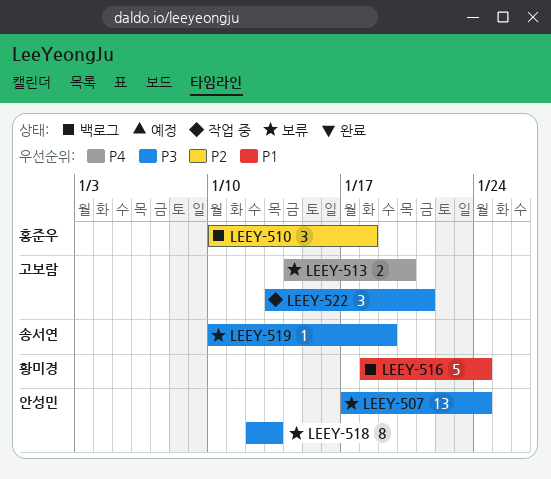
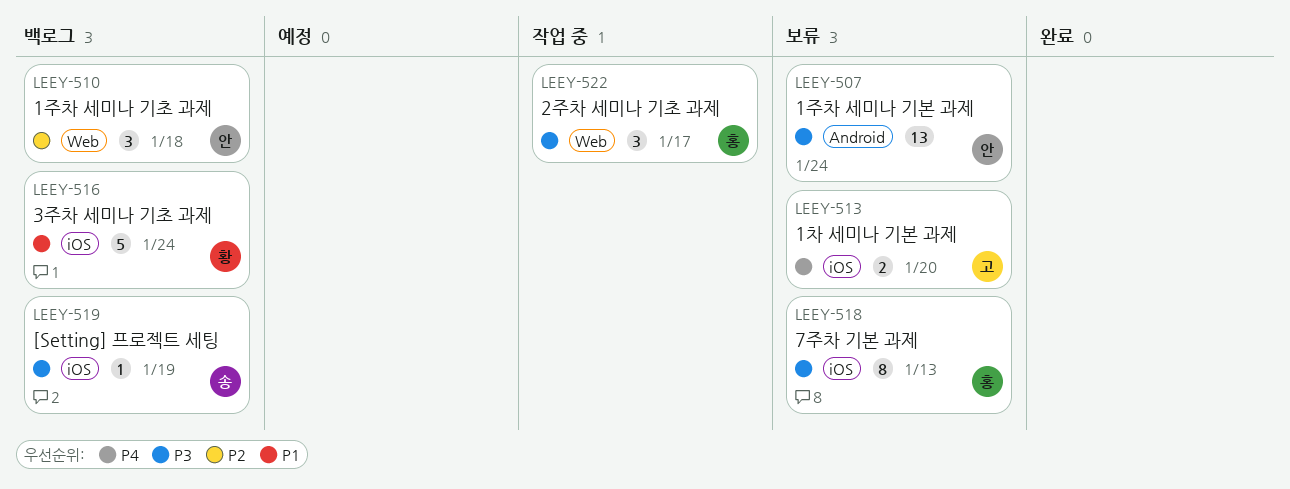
LEEY-510, owner: 홍준우 -> 안성민
LEEY-518, owner: 안성민 -> 홍준우
LEEY-519, status: 보류 -> 백로그
LEEY-522, owner: 고보람 -> 홍준우
LEEY-522, due: Jan 21 -> Jan 17

